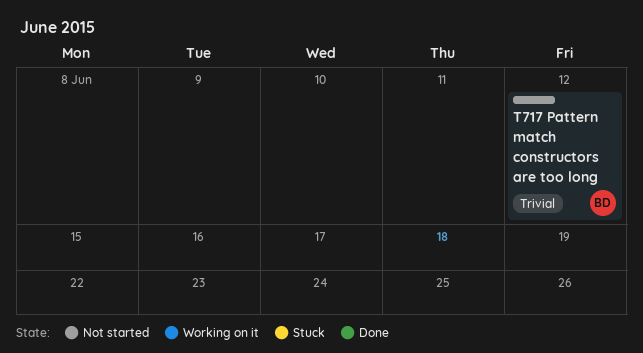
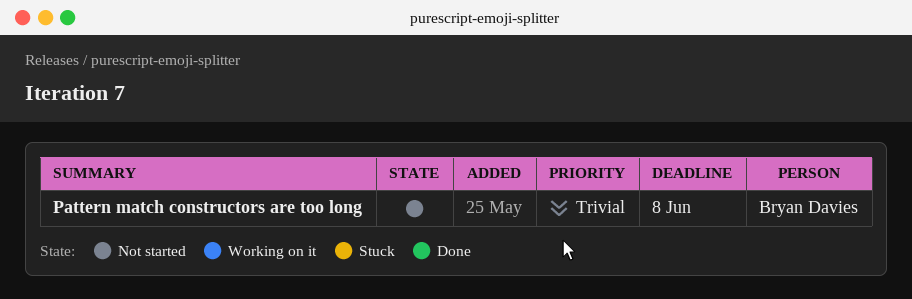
Pattern match constructors are too long, due: Jun 12 -> Jun 8

